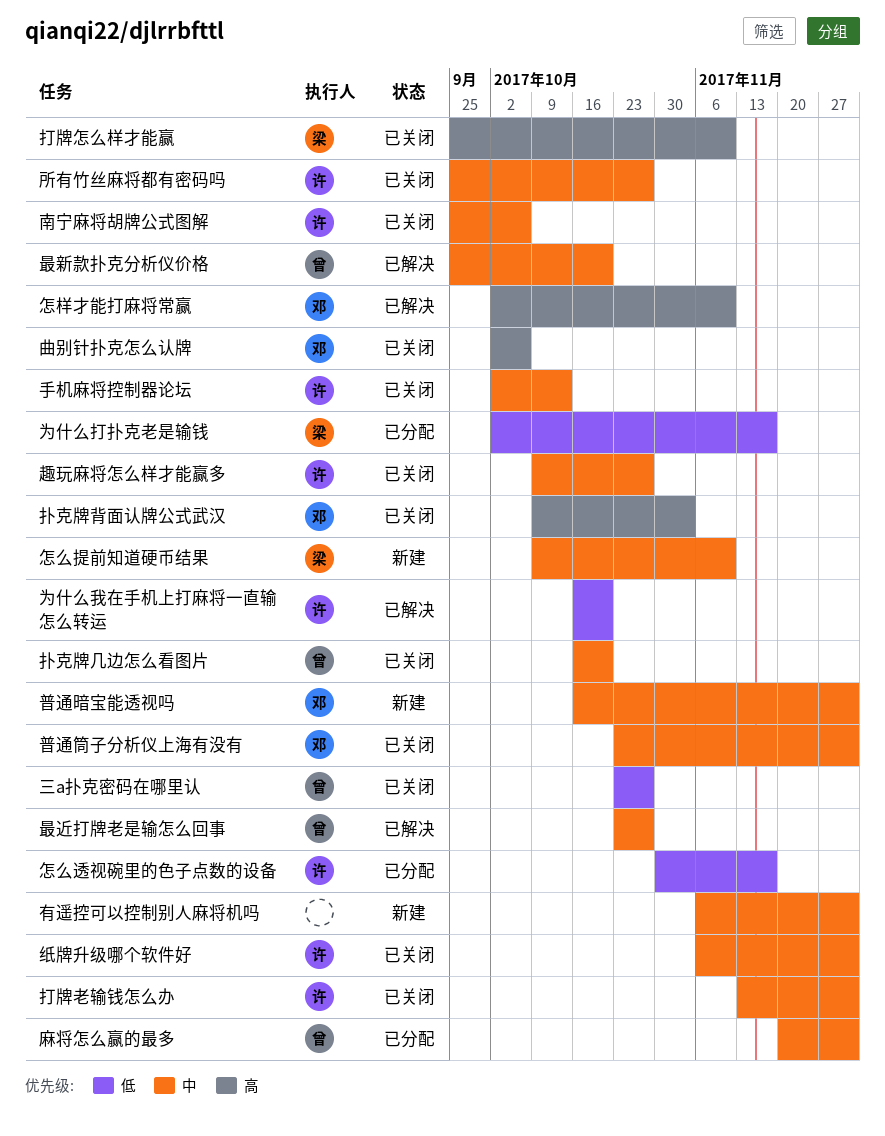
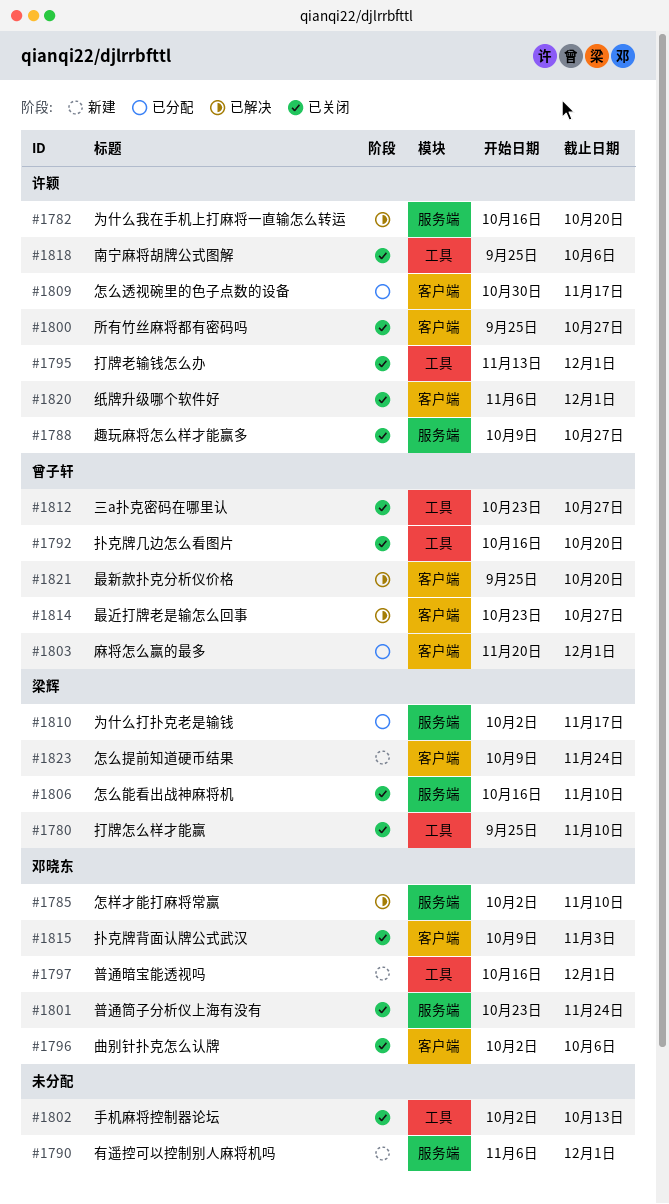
怎么提前知道硬币结果, due: Nov 10 -> Nov 24
怎么能看出战神麻将机: none -> present
手机麻将控制器论坛, owner: 许颖 -> none
普通筒子分析仪上海有没有, due: Dec 1 -> Nov 24

